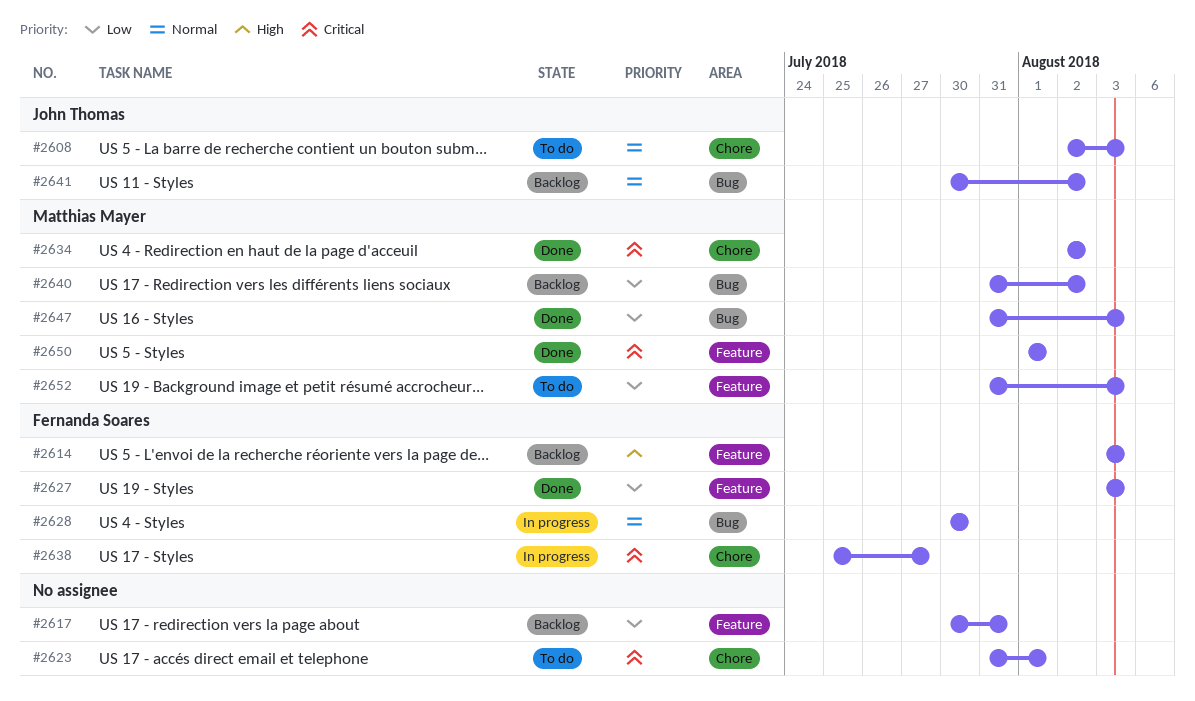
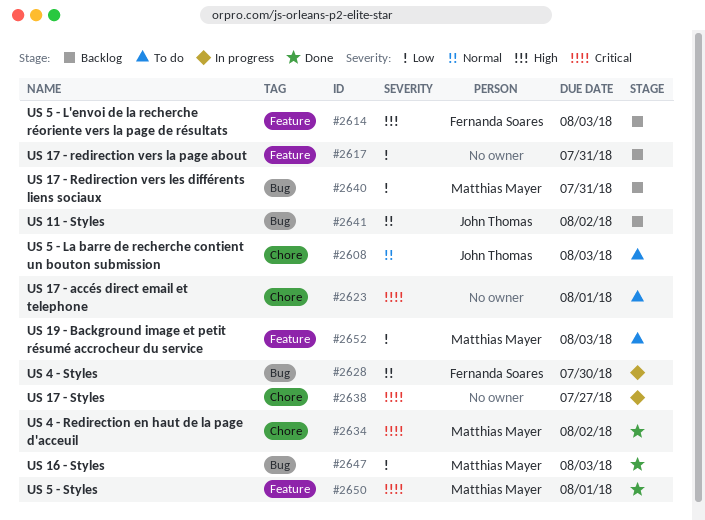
#2627: present -> none
#2638, owner: Fernanda Soares -> none
#2640, due: Aug 2 -> Jul 31

